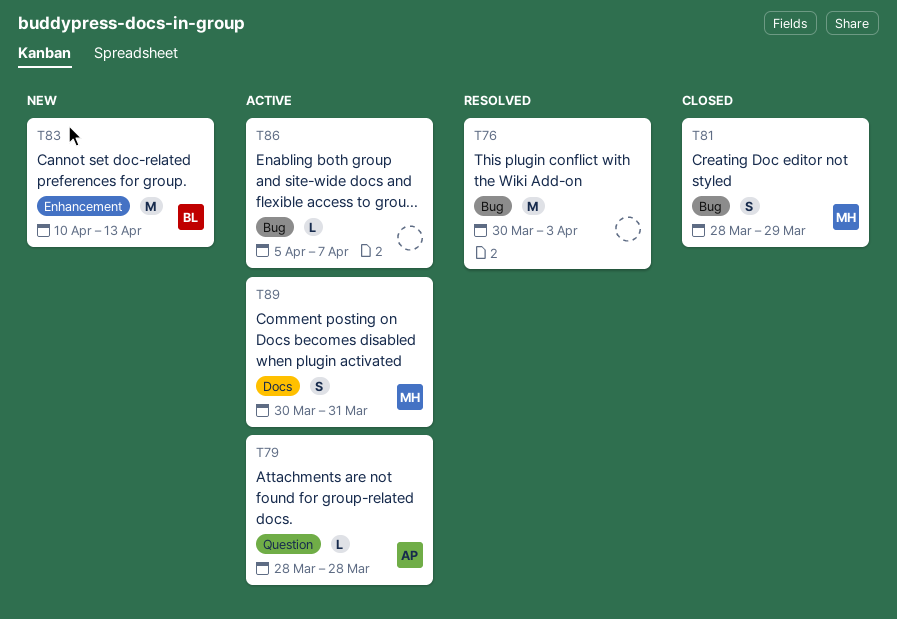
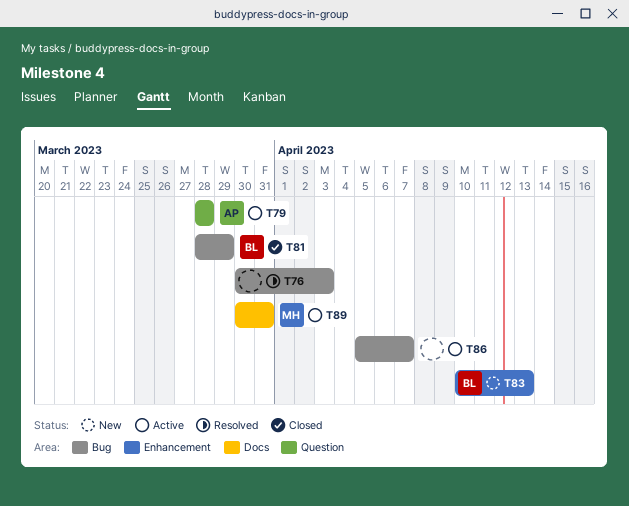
T81, owner: MH -> BL

